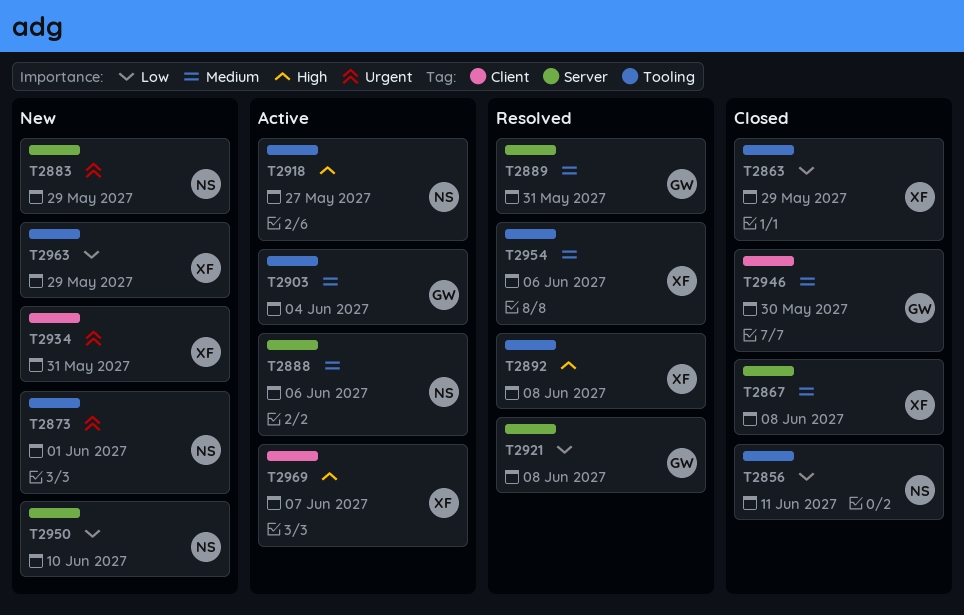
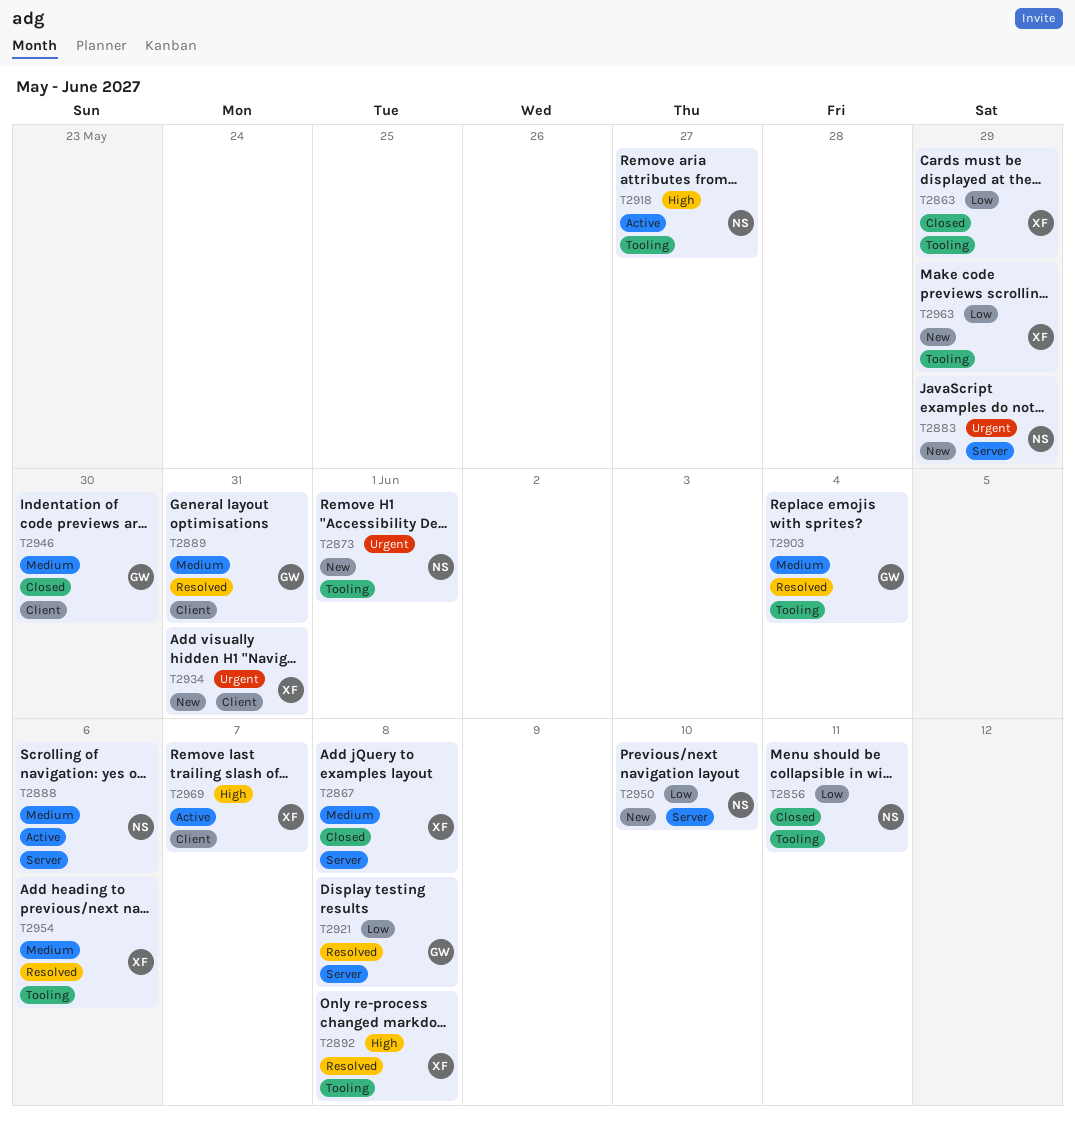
T2889, label: Server -> Client
T2903, status: Active -> Resolved

